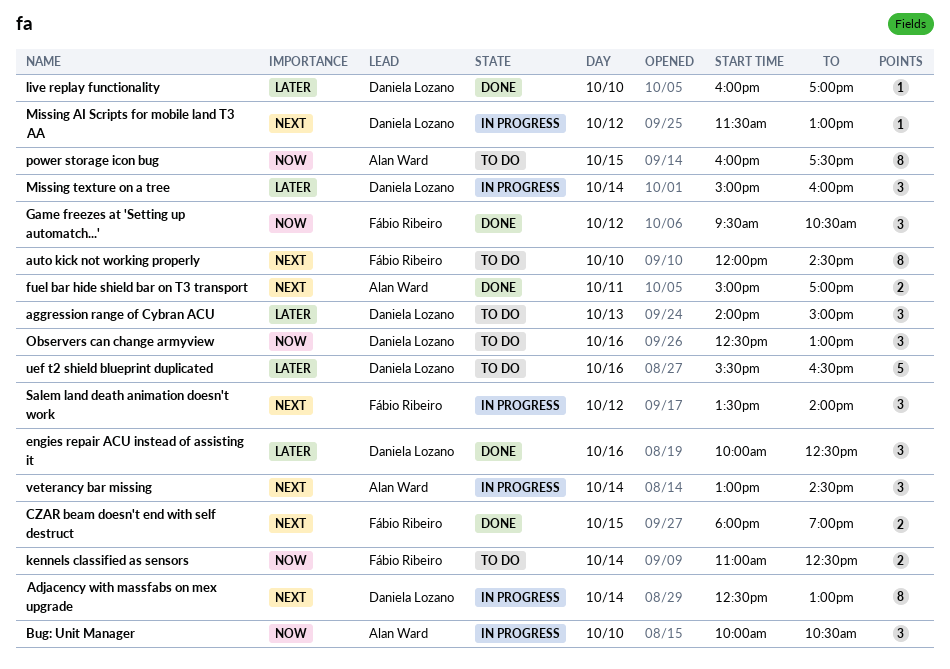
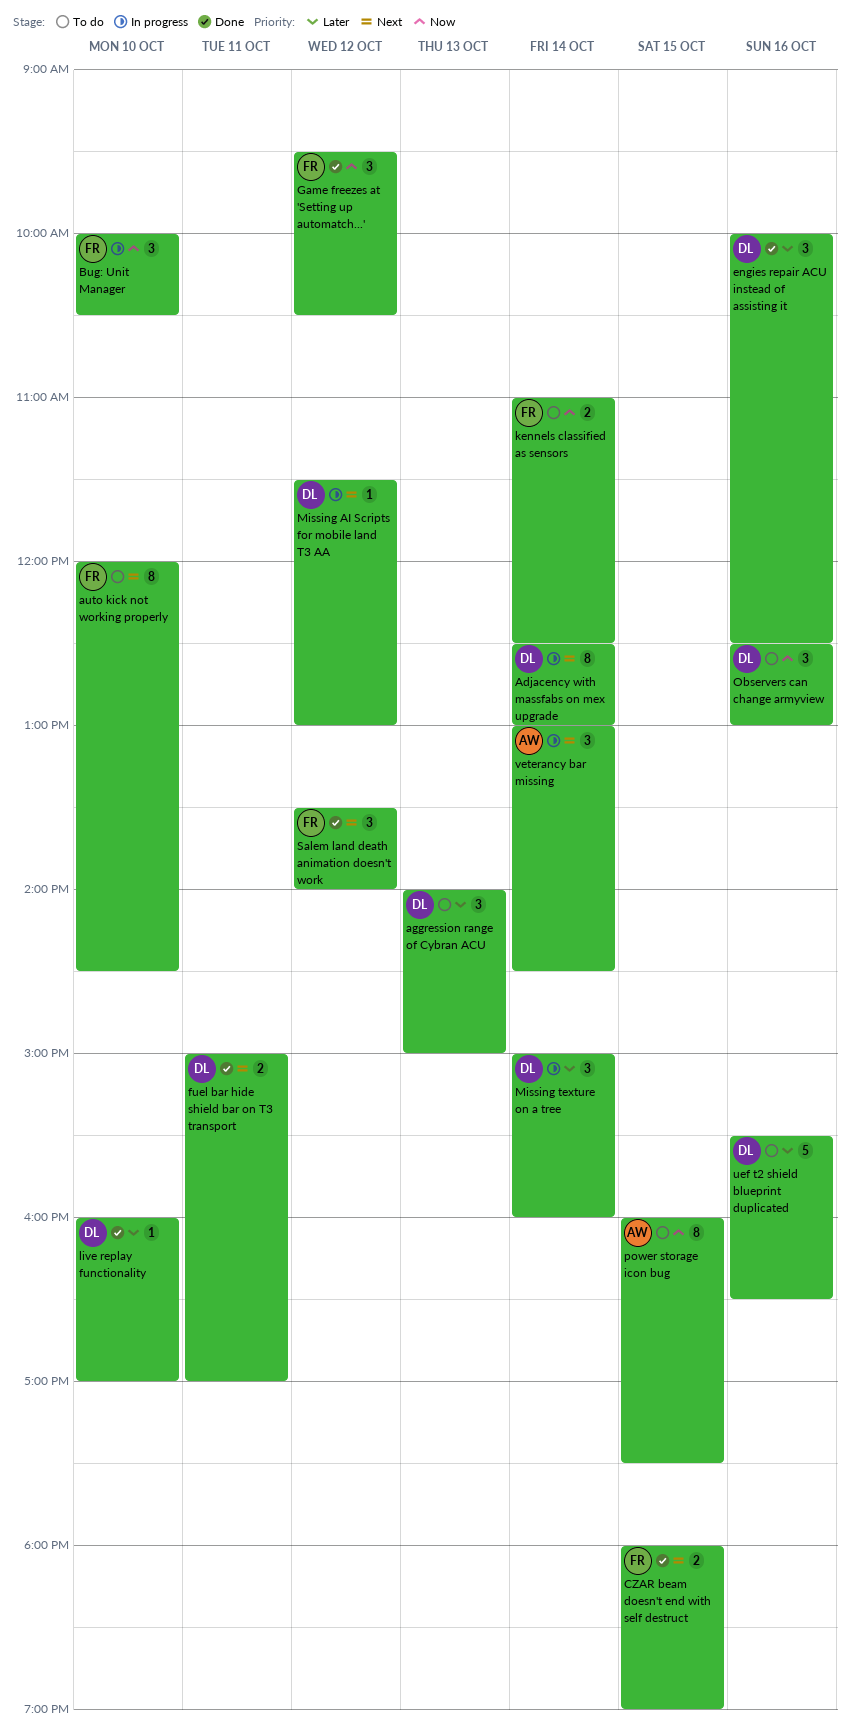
Bug: Unit Manager, owner: Alan Ward -> Fábio Ribeiro
fuel bar hide shield bar on T3 transport, owner: Alan Ward -> Daniela Lozano
Salem land death animation doesn't work, status: In progress -> Done

